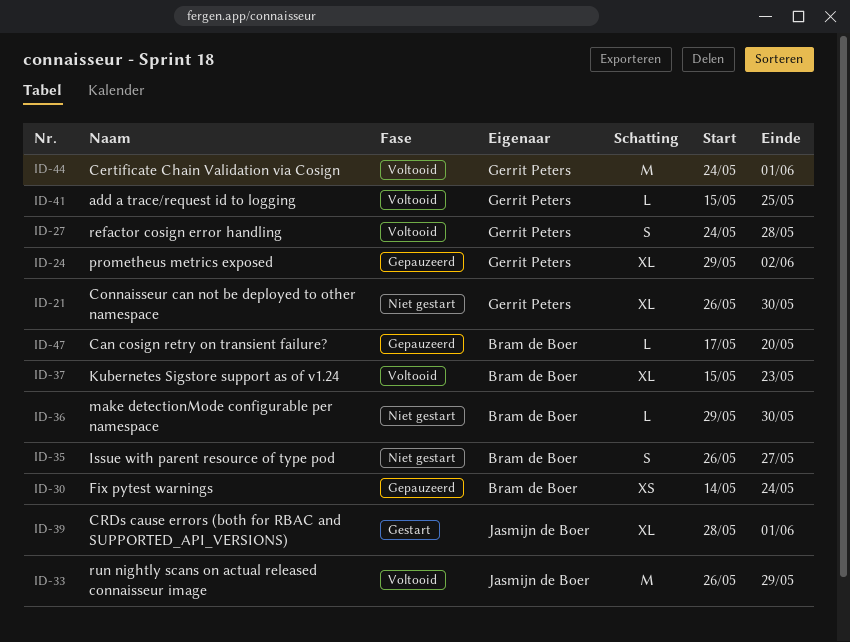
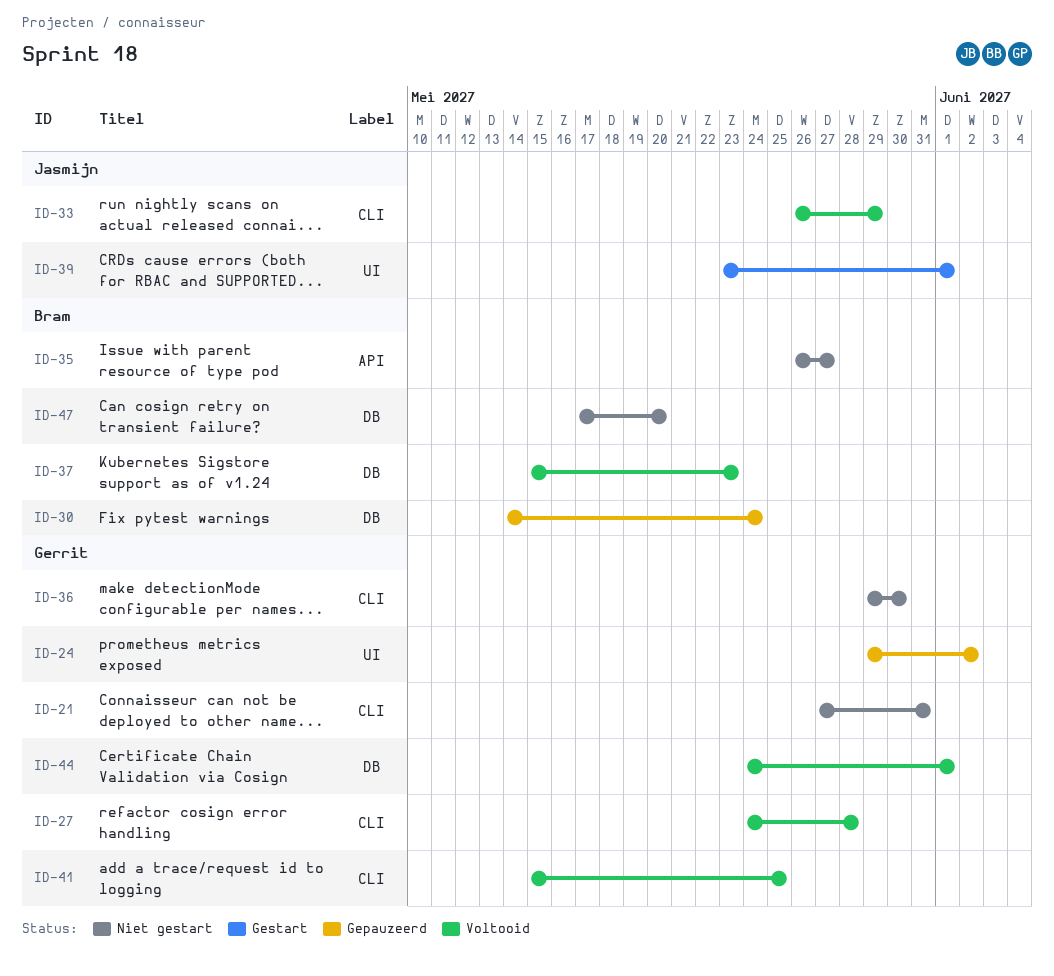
ID-21, start: May 26 -> May 27
ID-21, due: May 30 -> May 31
ID-36, owner: Bram de Boer -> Gerrit Peters
ID-39, start: May 28 -> May 23
ID-47, status: Gepauzeerd -> Niet gestart

